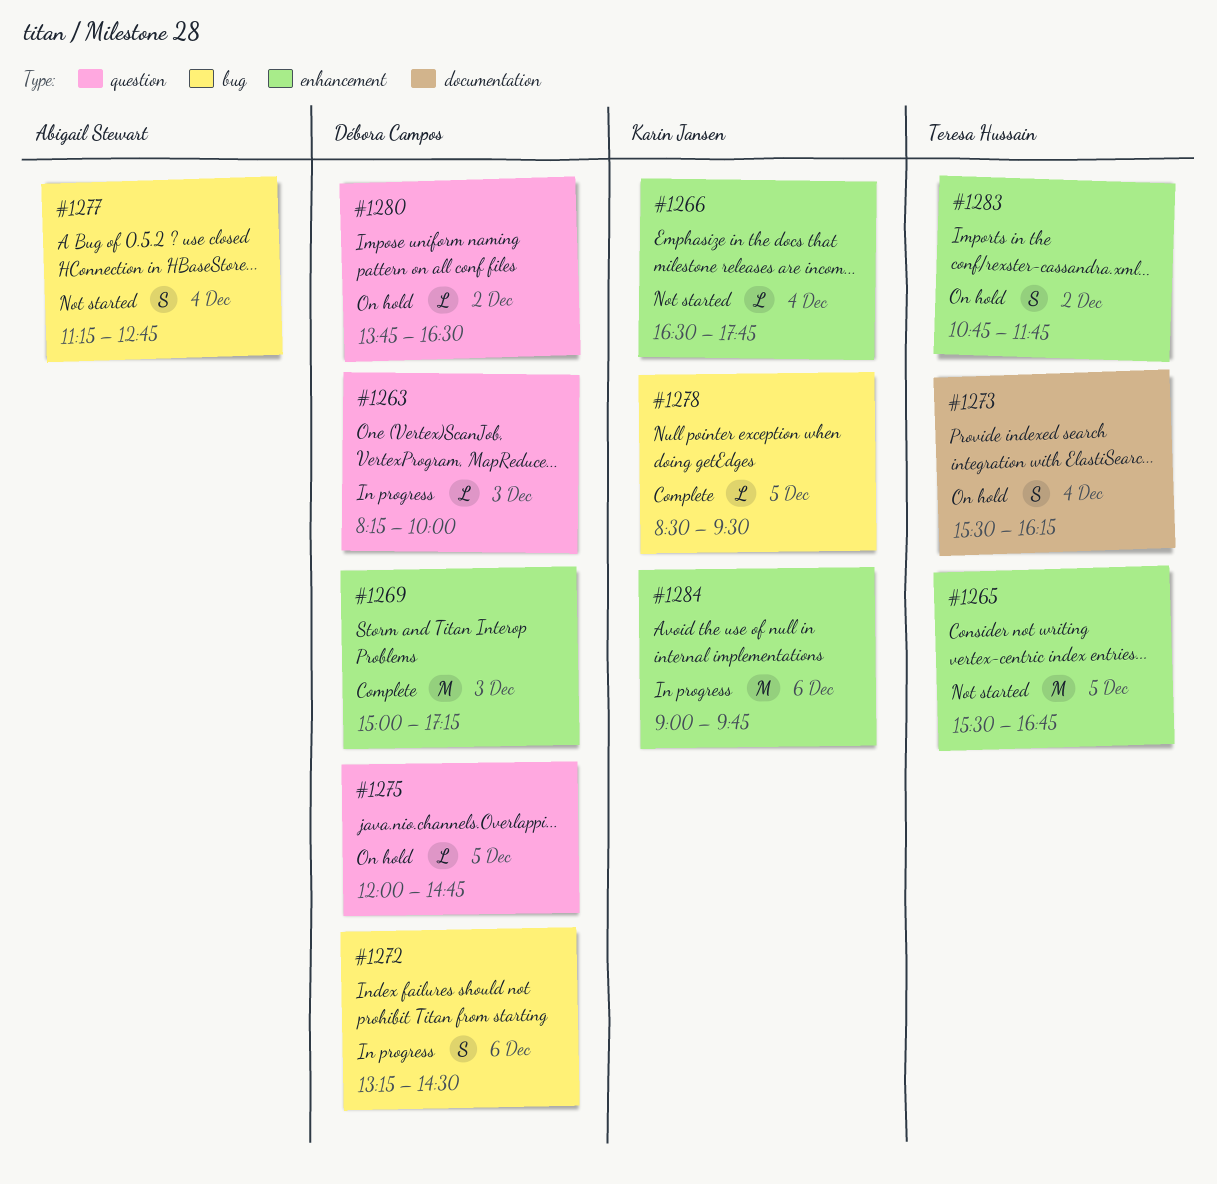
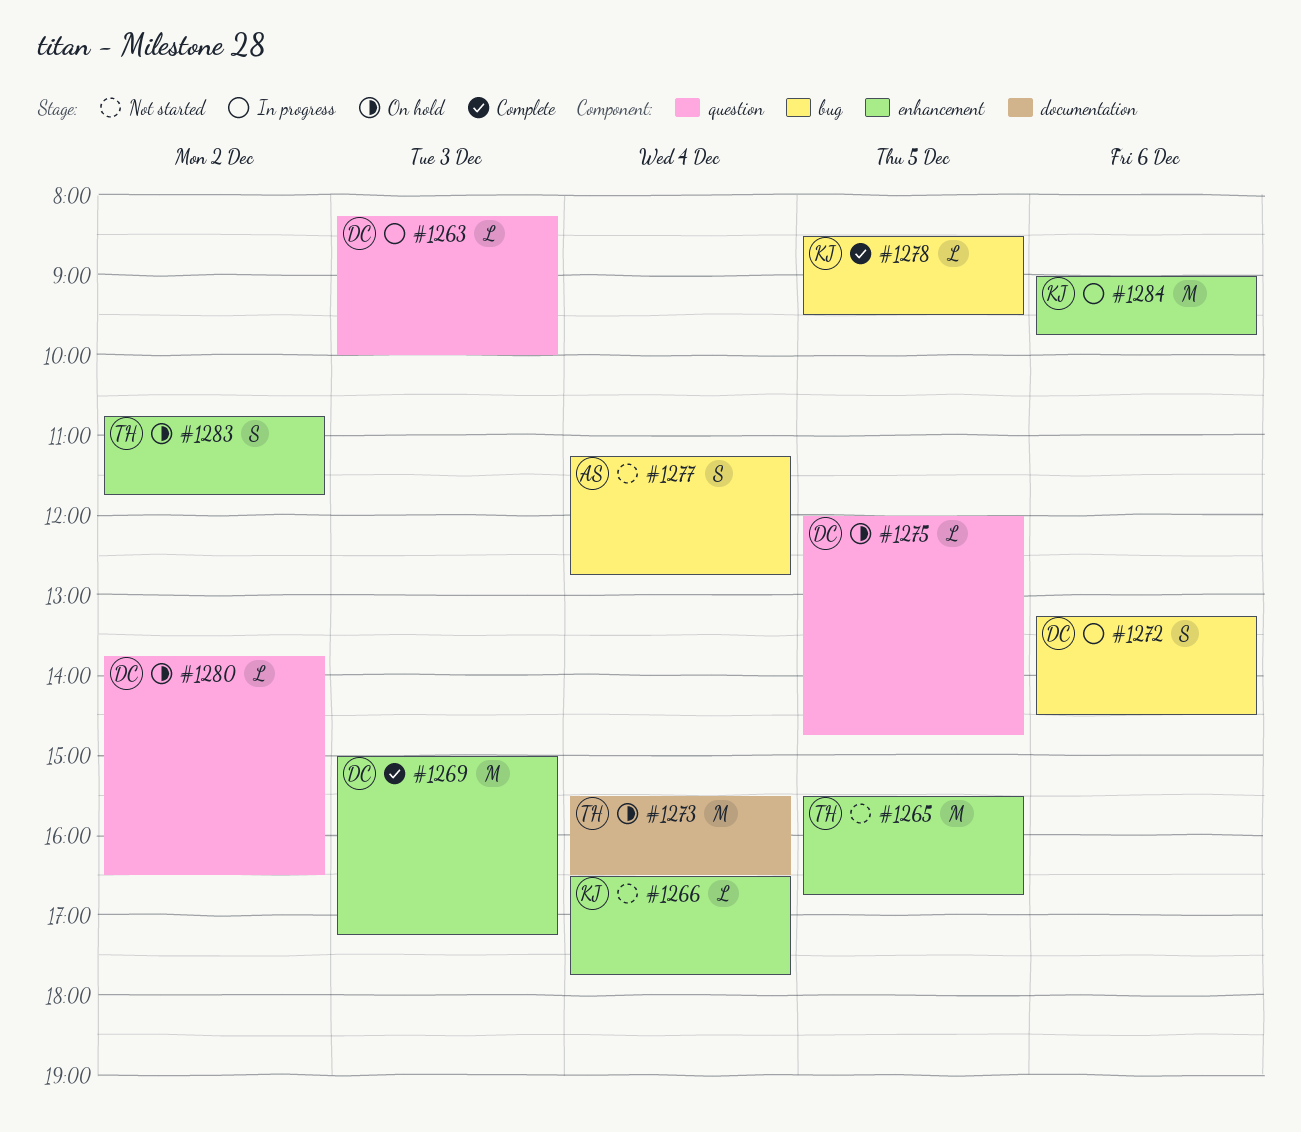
#1273, estimate: S -> M
#1273, ends: 16:15 -> 16:30

